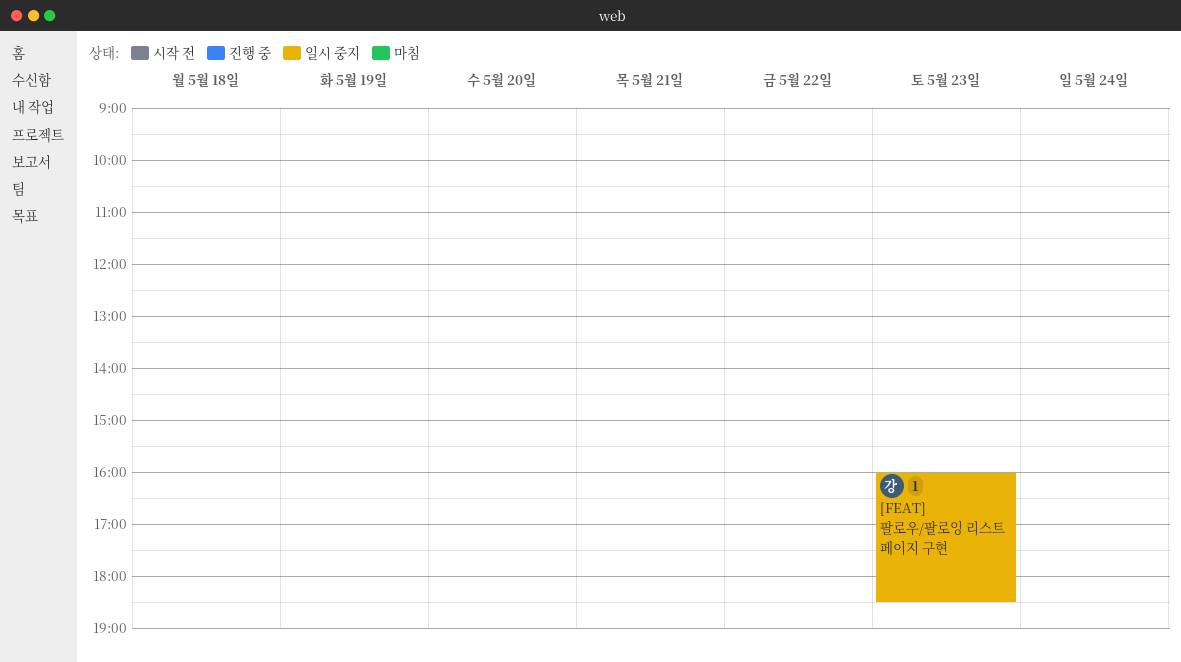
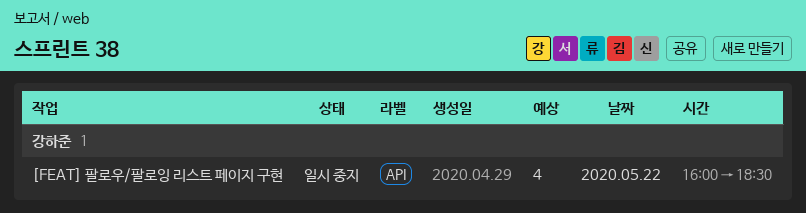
[FEAT] 팔로우/팔로잉 리스트 페이지 구현, estimate: 1 -> 4
[FEAT] 팔로우/팔로잉 리스트 페이지 구현, day: May 23 -> May 22

